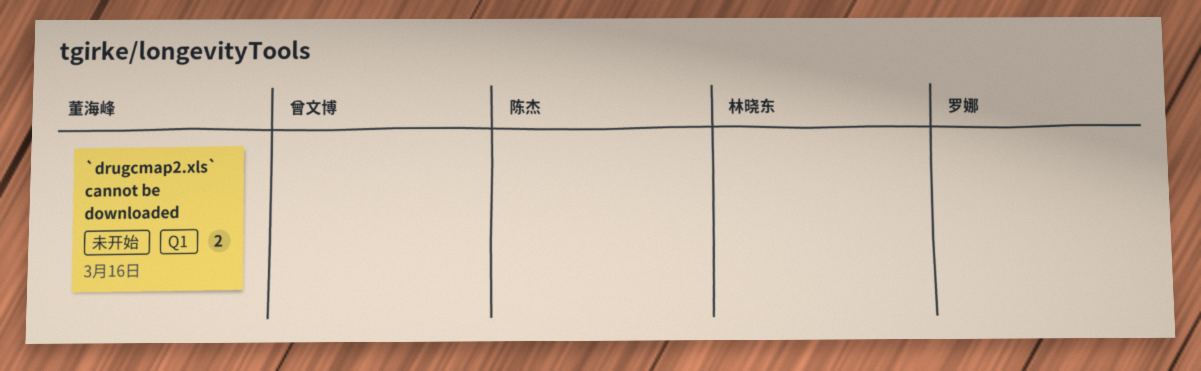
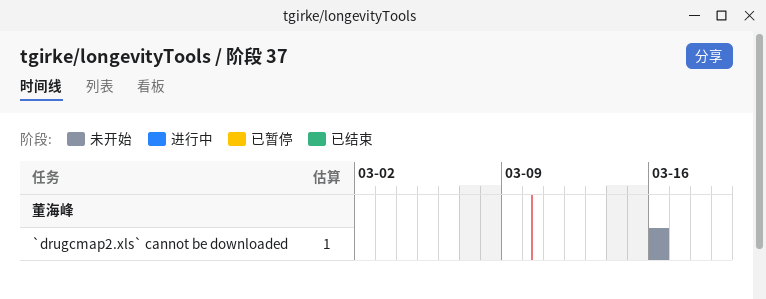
`drugcmap2.xls` cannot be downloaded, estimate: 2 -> 1

